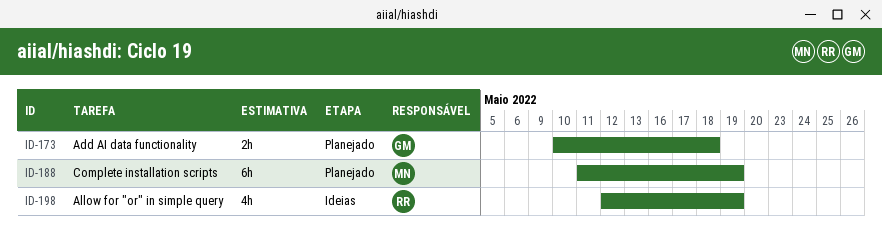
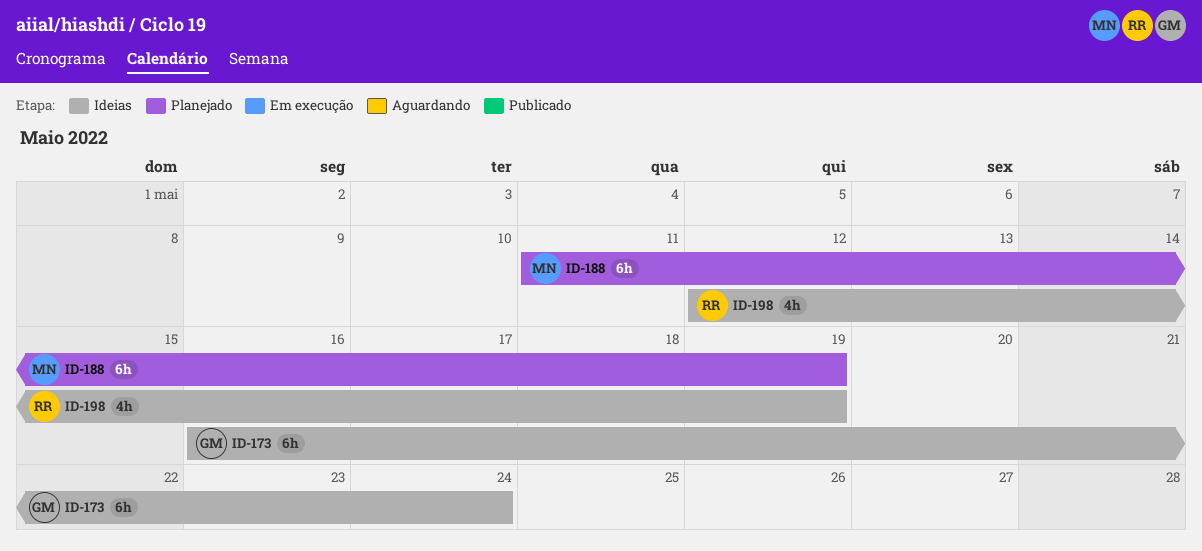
ID-173, status: Planejado -> Ideias
ID-173, estimate: 2h -> 6h
ID-173, start: May 10 -> May 16
ID-173, due: May 18 -> May 24

